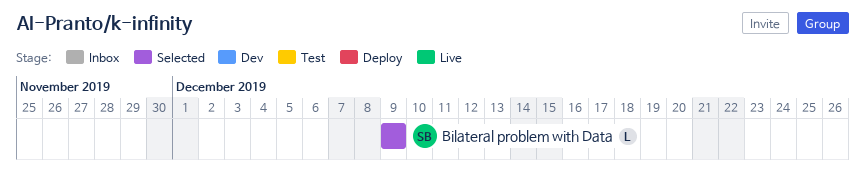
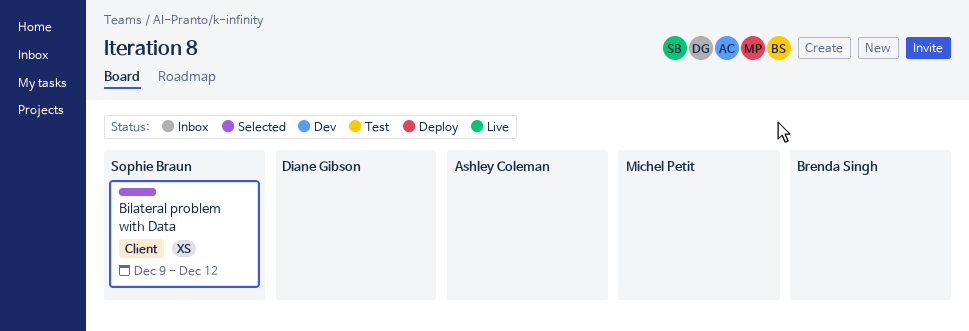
Bilateral problem with Data, estimate: L -> XS
Bilateral problem with Data, due: Dec 9 -> Dec 12

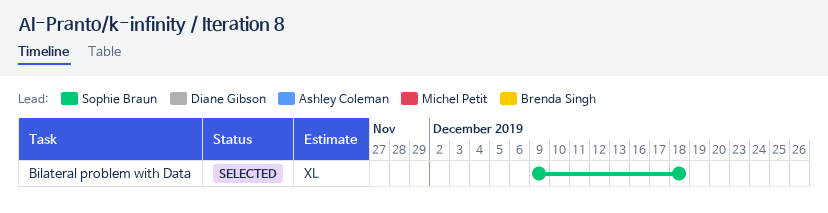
Bilateral problem with Data, estimate: XS -> XL
Bilateral problem with Data, due: Dec 12 -> Dec 18

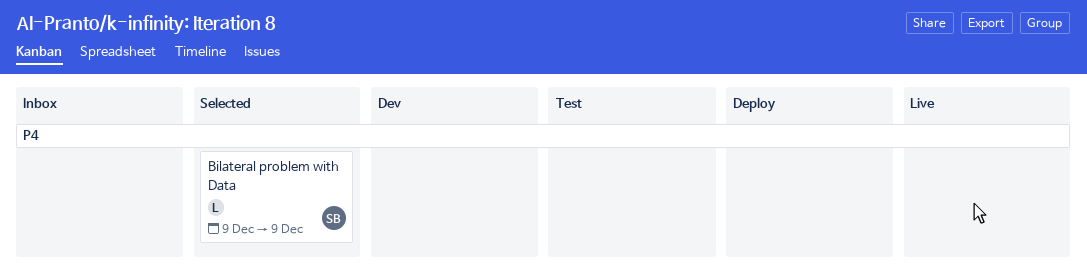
Bilateral problem with Data, estimate: XL -> L
Bilateral problem with Data, due: Dec 18 -> Dec 9

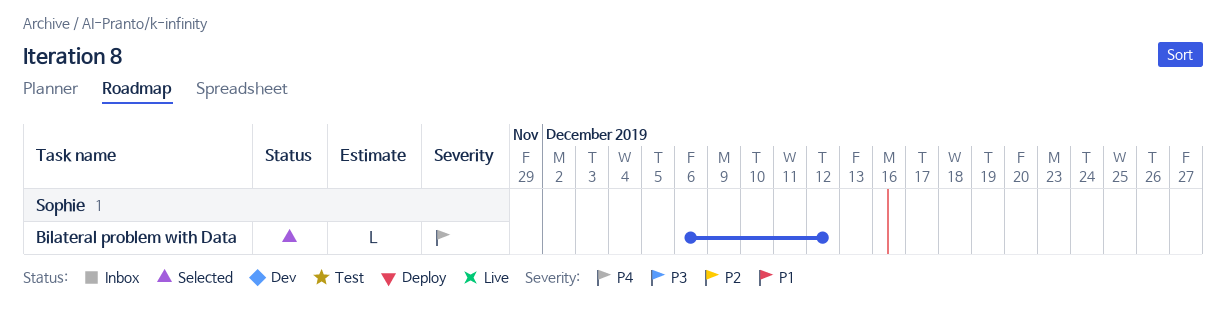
Bilateral problem with Data, start: Dec 9 -> Dec 6
Bilateral problem with Data, due: Dec 9 -> Dec 12

